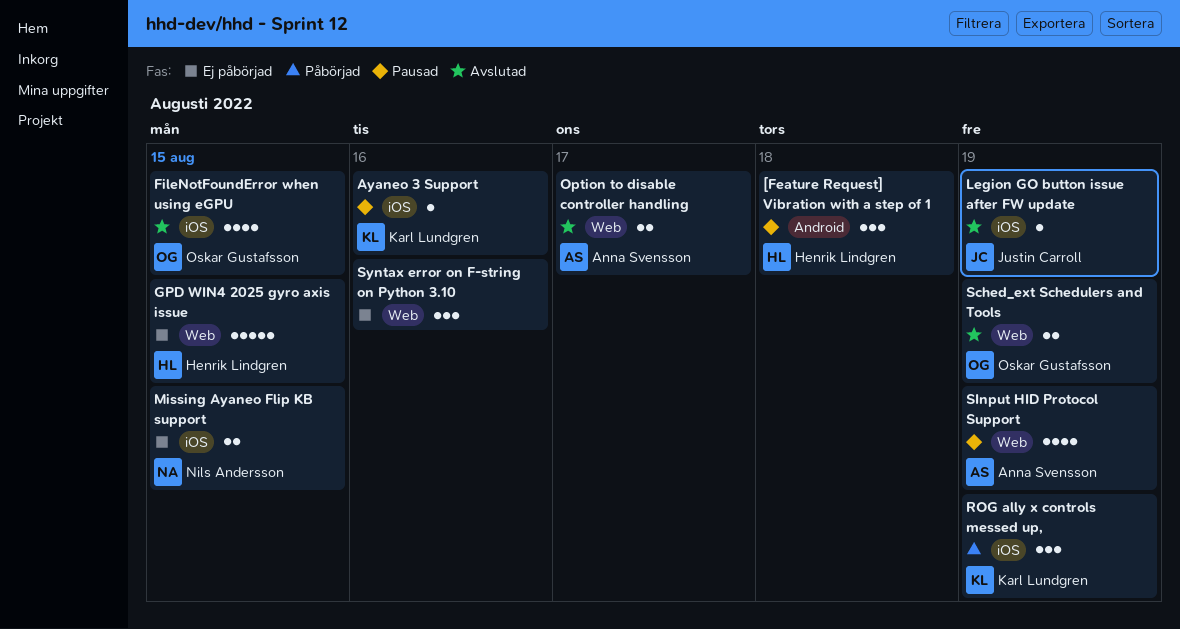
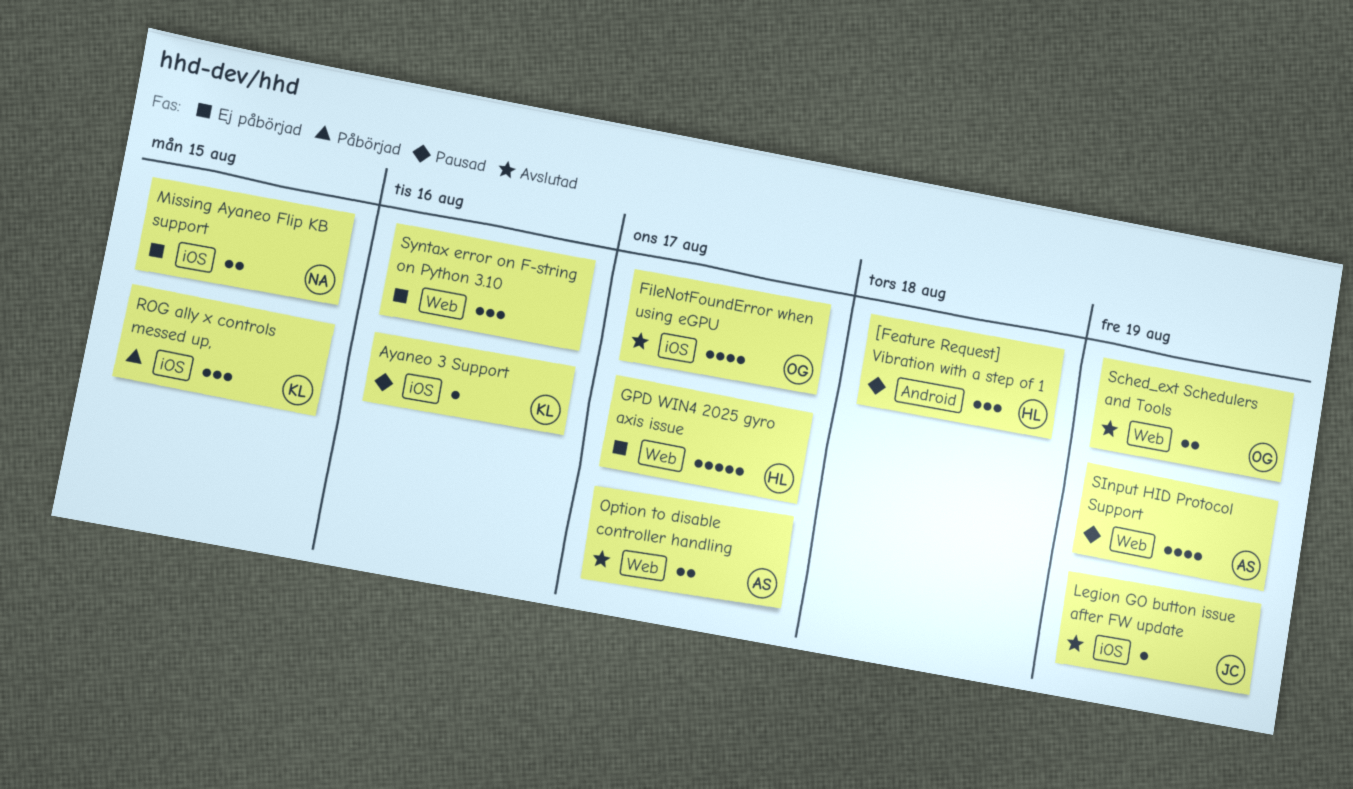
FileNotFoundError when using eGPU, due: Aug 15 -> Aug 17
GPD WIN4 2025 gyro axis issue, due: Aug 15 -> Aug 17
ROG ally x controls messed up,, due: Aug 19 -> Aug 15

